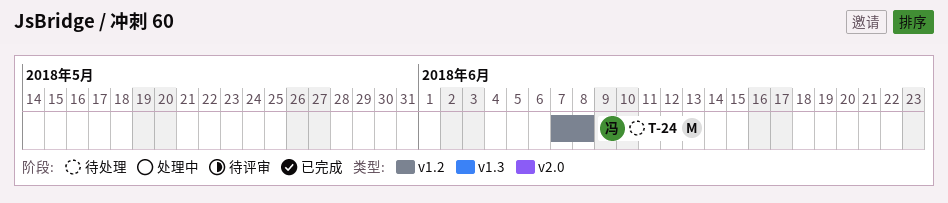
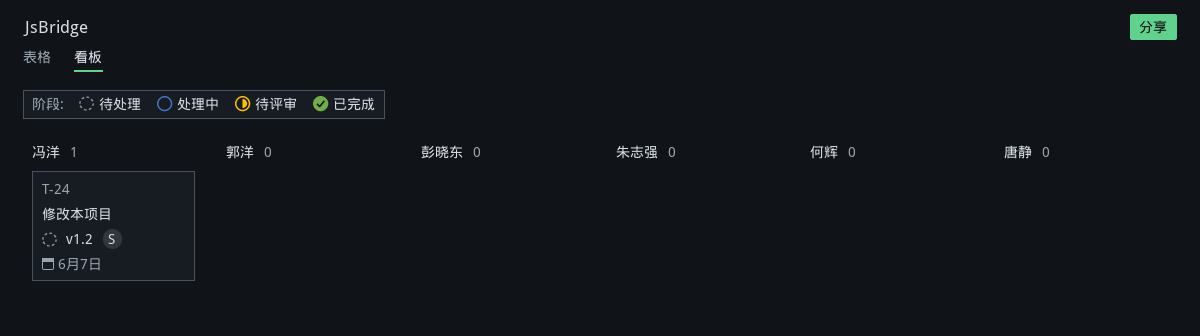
T-24, estimate: M -> S
T-24, due: Jun 8 -> Jun 7

